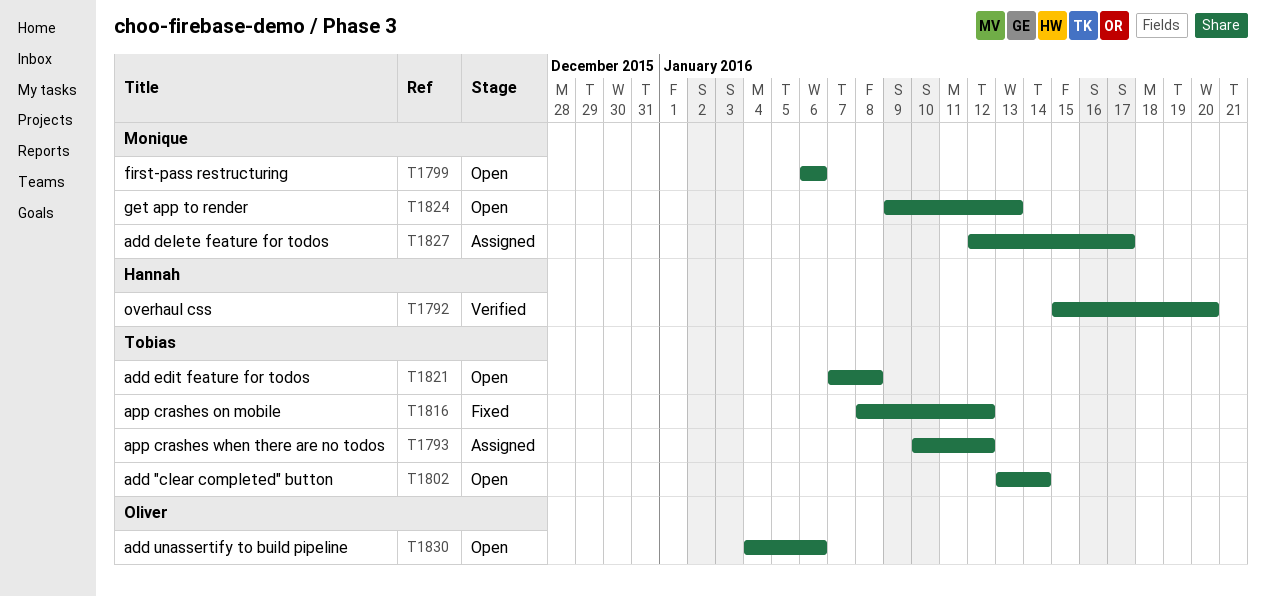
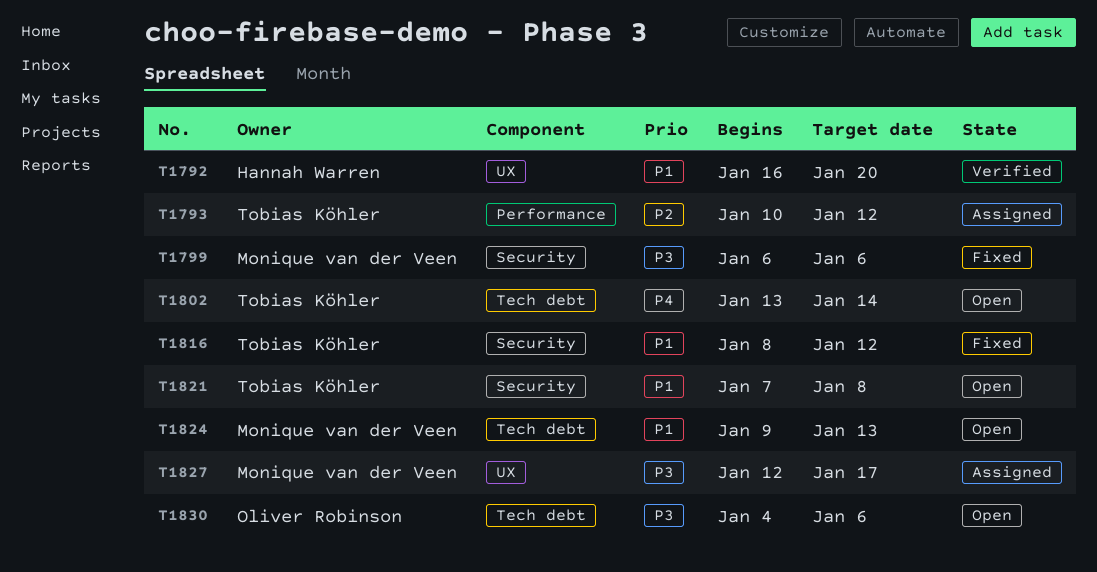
T1792, start: Jan 15 -> Jan 16
T1799, status: Open -> Fixed

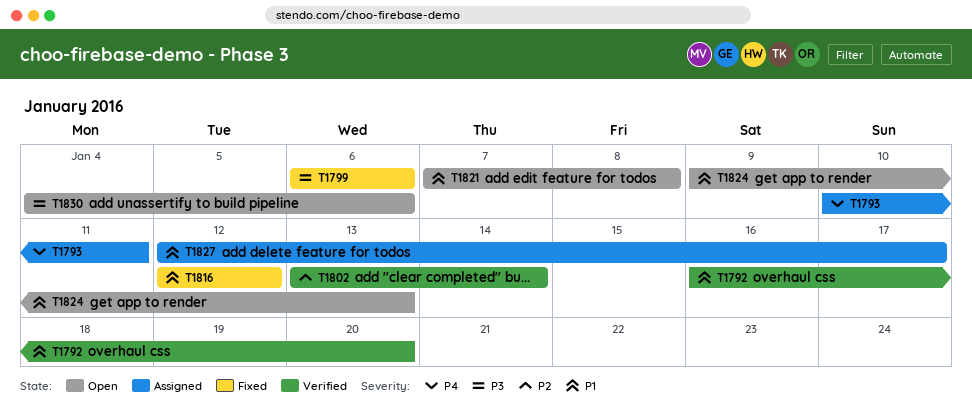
T1793, priority: P2 -> P4
T1793, due: Jan 12 -> Jan 11
T1802, status: Open -> Verified
T1802, priority: P4 -> P2
T1816, start: Jan 8 -> Jan 12
T1827, priority: P3 -> P1

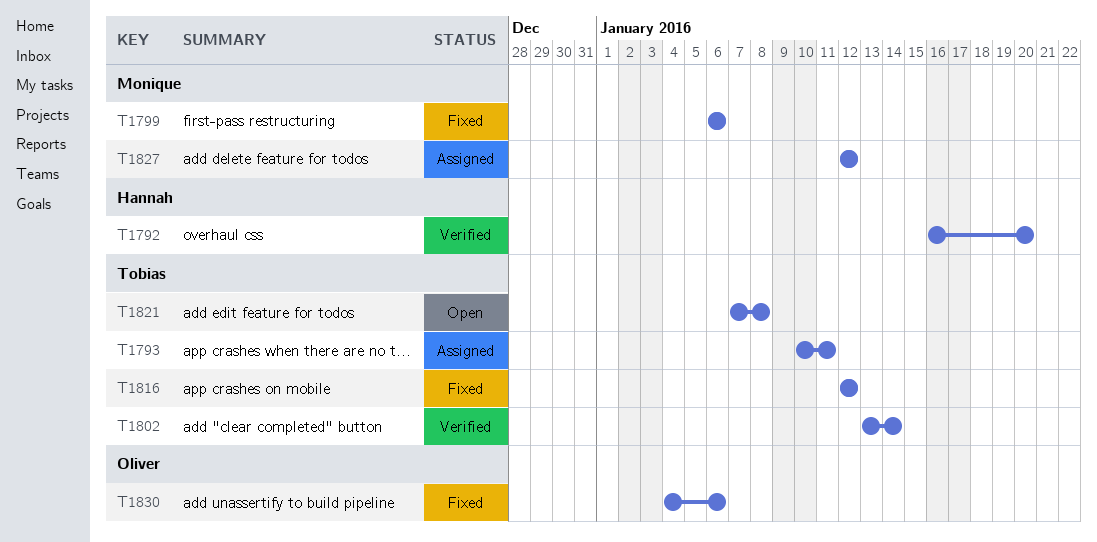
T1824: present -> none
T1827, due: Jan 17 -> Jan 12
T1830, status: Open -> Fixed

